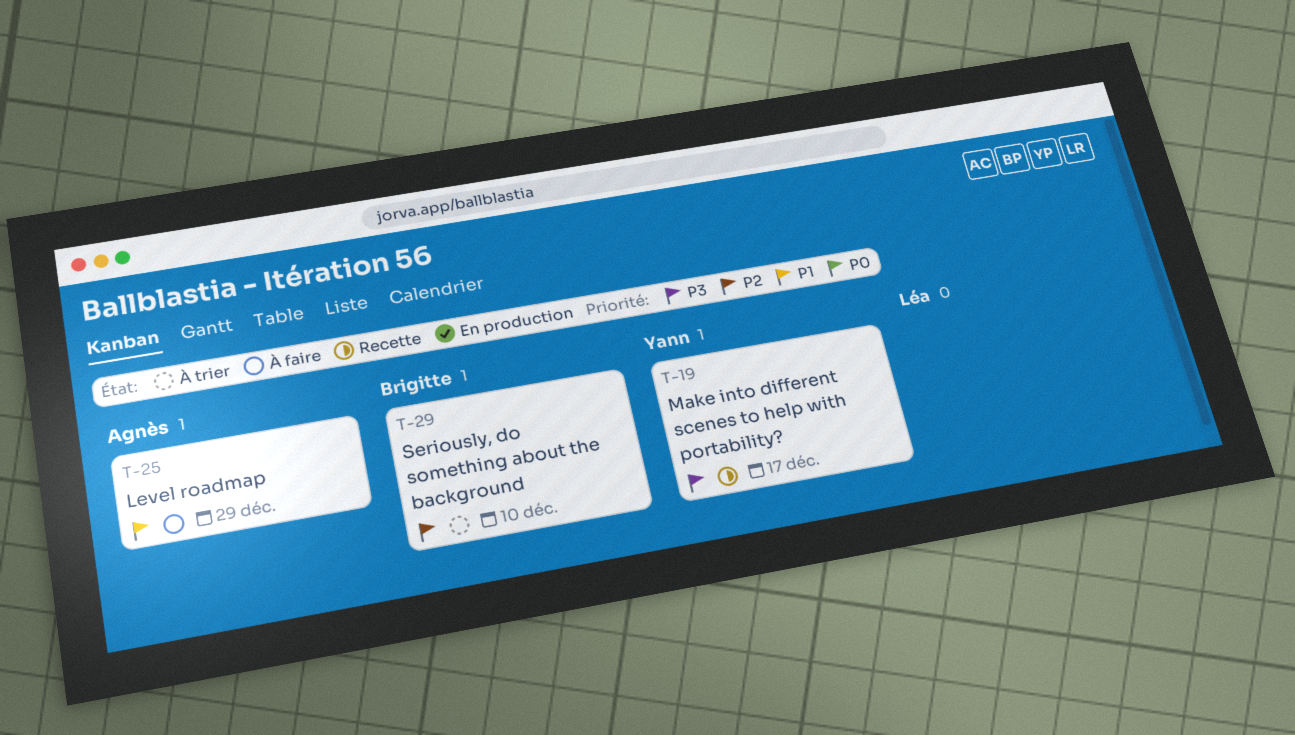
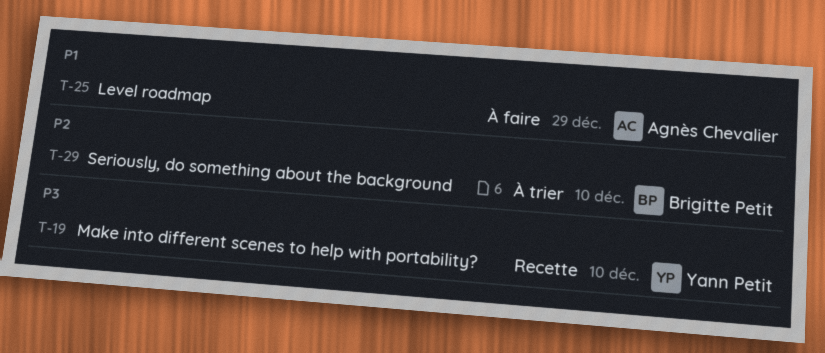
T-19, due: Dec 17 -> Dec 10

